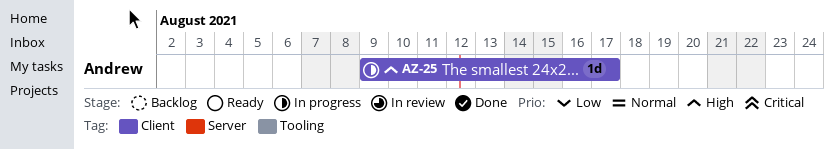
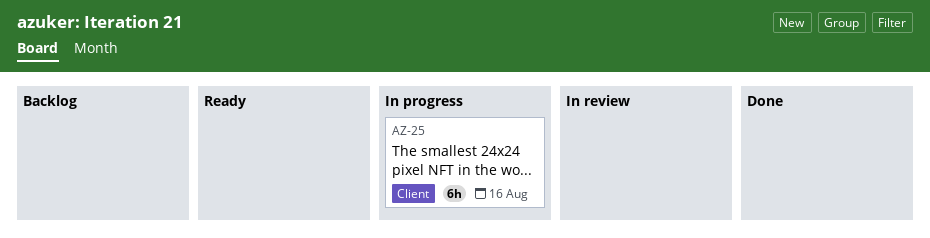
AZ-25, estimate: 1d -> 6h
AZ-25, due: Aug 17 -> Aug 16

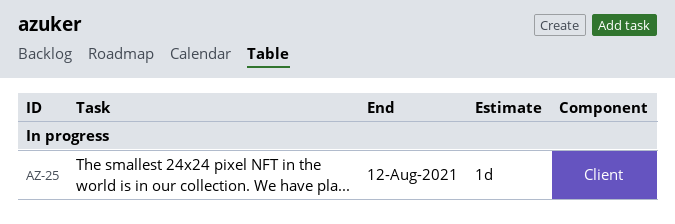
AZ-25, estimate: 6h -> 1d
AZ-25, due: Aug 16 -> Aug 12

